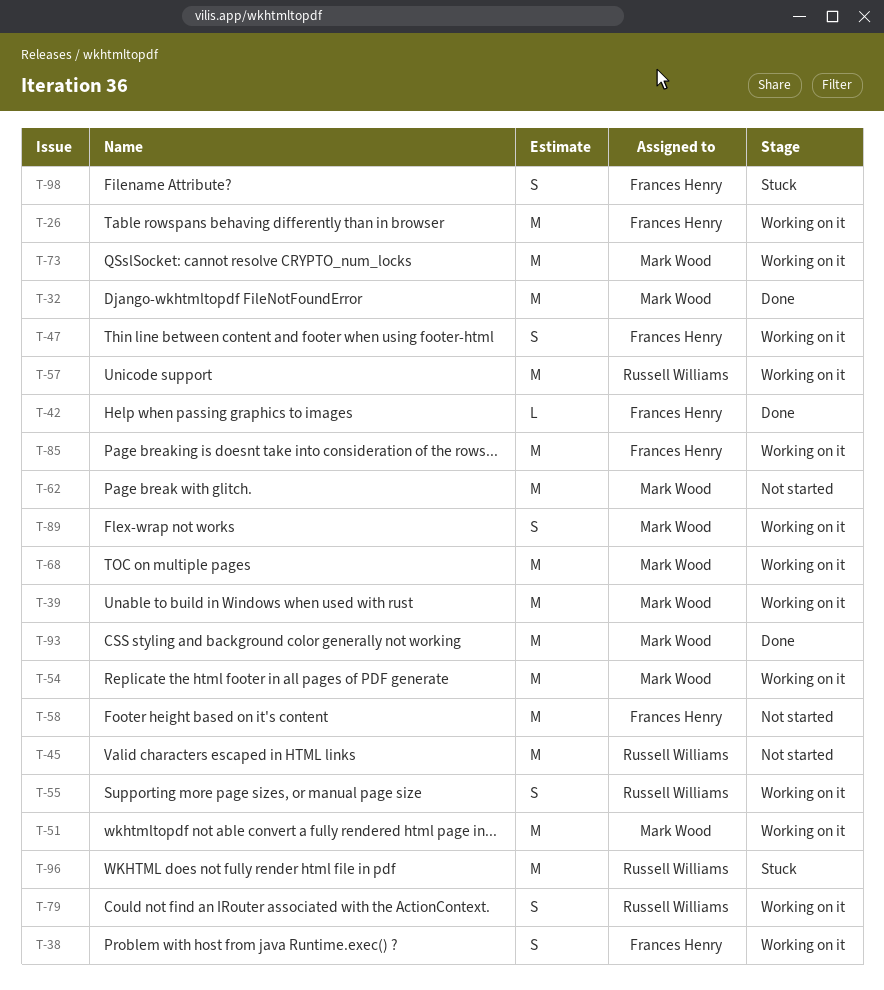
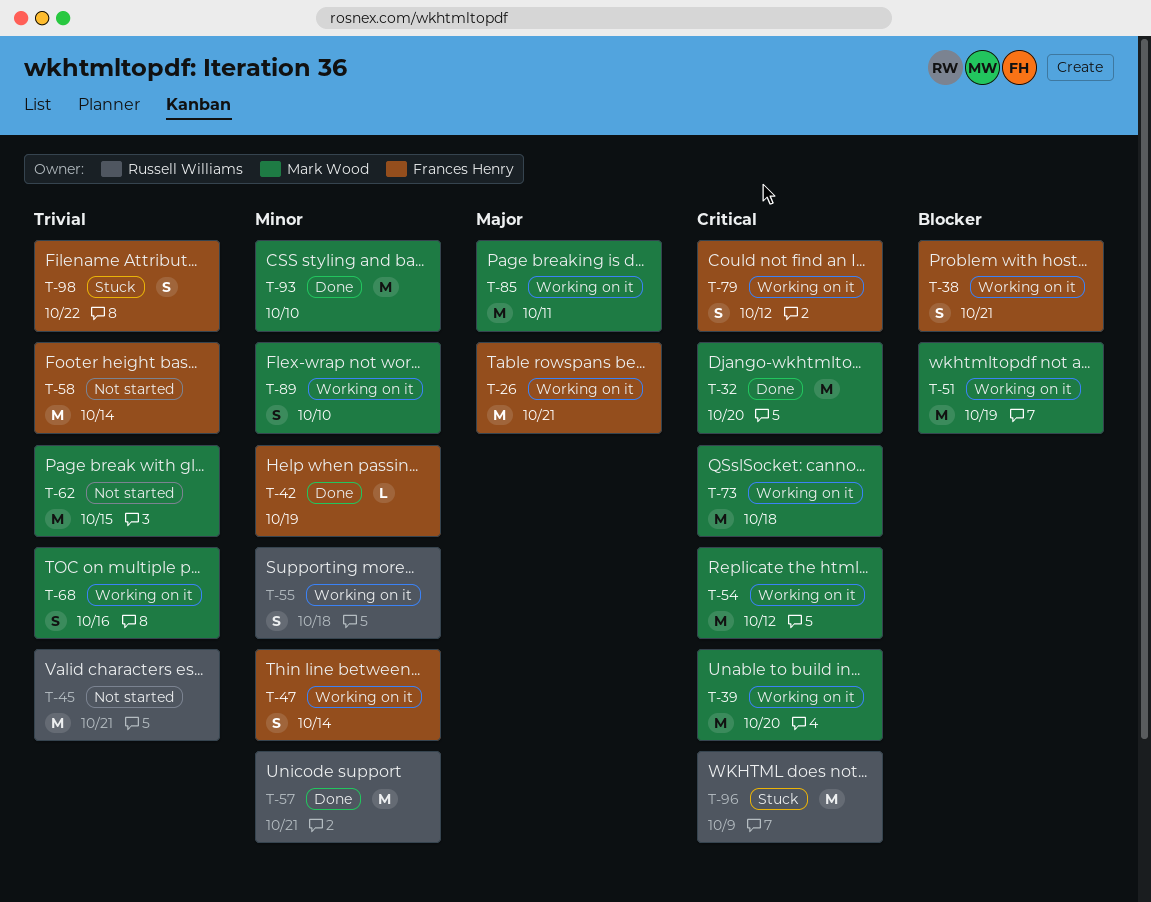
T-57, status: Working on it -> Done
T-68, estimate: M -> S
T-79, owner: Russell Williams -> Frances Henry
T-85, owner: Frances Henry -> Mark Wood

